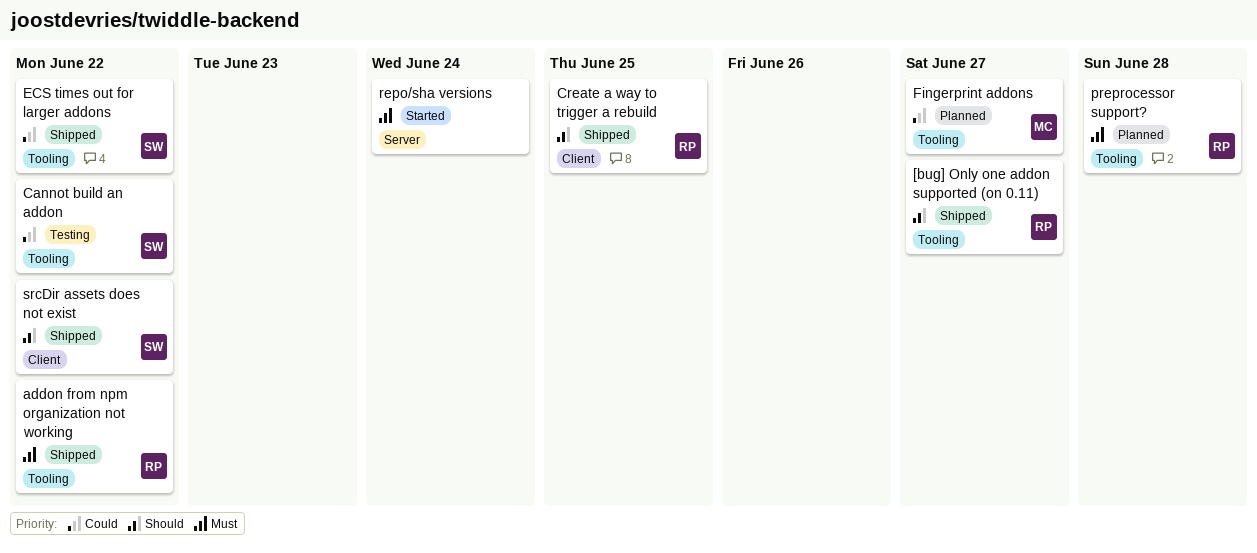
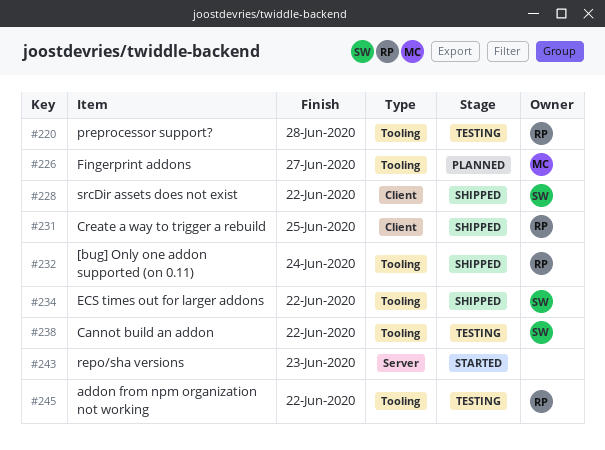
[bug] Only one addon supported (on 0.11), due: Jun 27 -> Jun 24
addon from npm organization not working, status: Shipped -> Testing
preprocessor support?, status: Planned -> Testing
repo/sha versions, due: Jun 24 -> Jun 23

